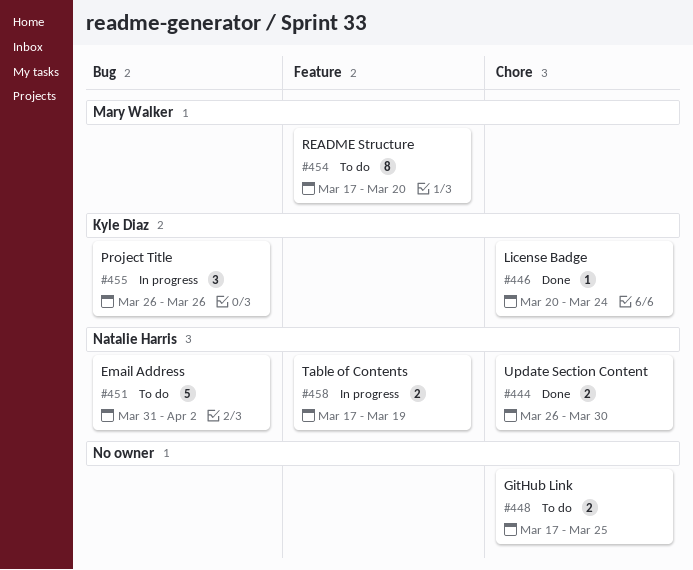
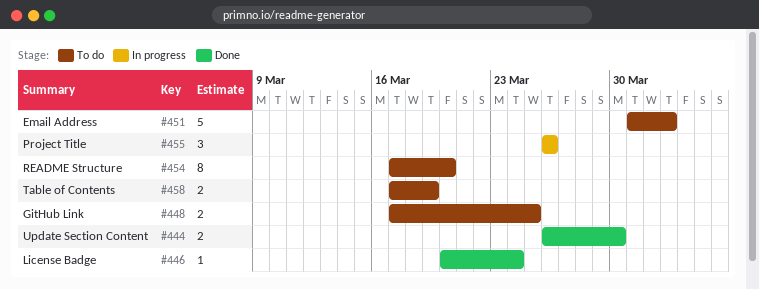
#458, status: In progress -> To do

